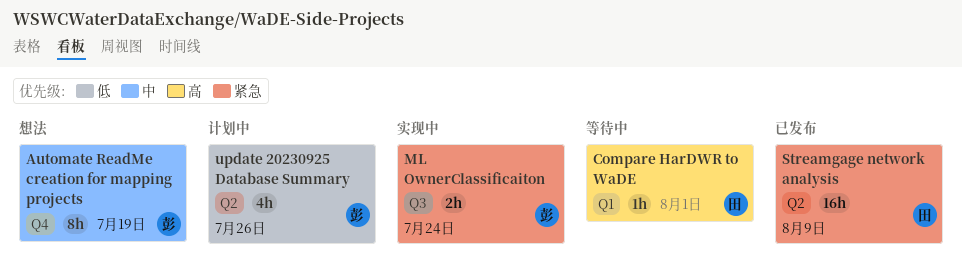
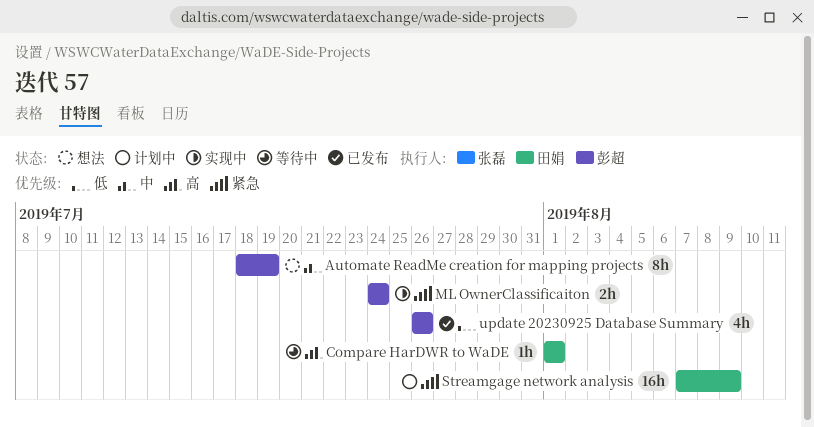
Streamgage network analysis, status: 已发布 -> 计划中
update 20230925 Database Summary, status: 计划中 -> 已发布

